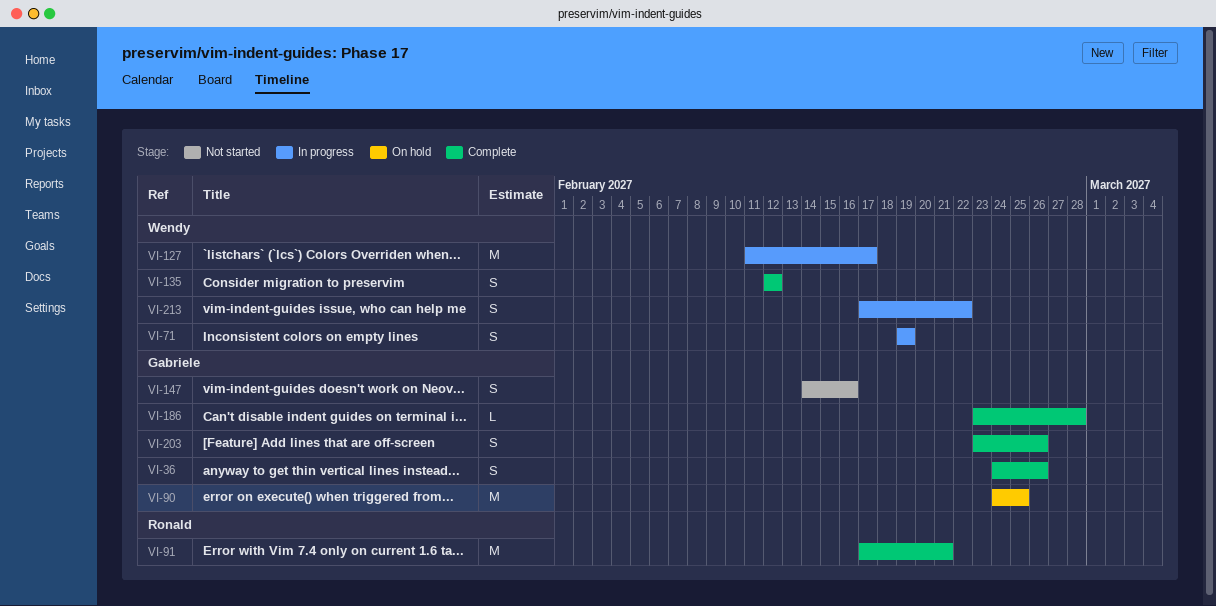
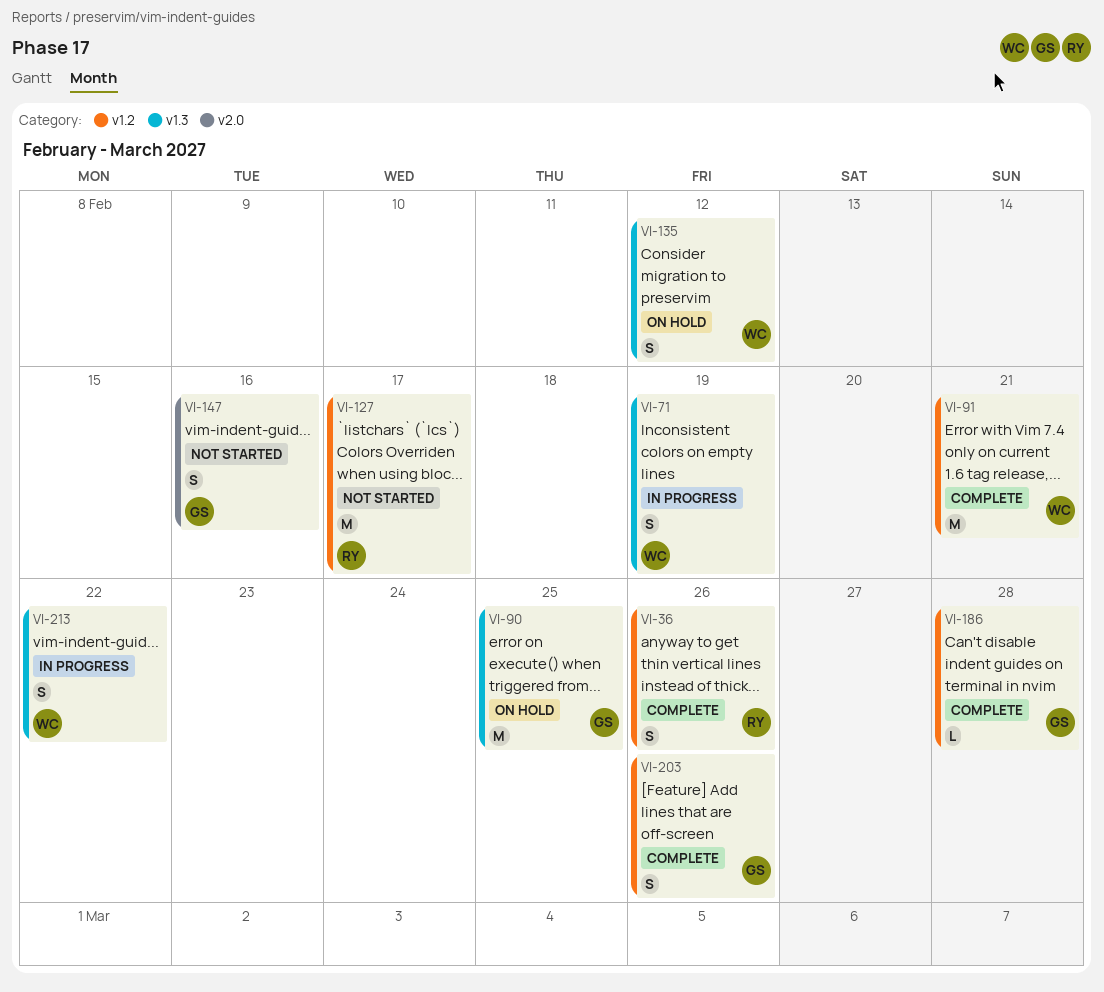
VI-36, owner: Gabriele -> Ronald
VI-91, owner: Ronald -> Wendy
VI-127, status: In progress -> Not started
VI-127, owner: Wendy -> Ronald
VI-135, status: Complete -> On hold

